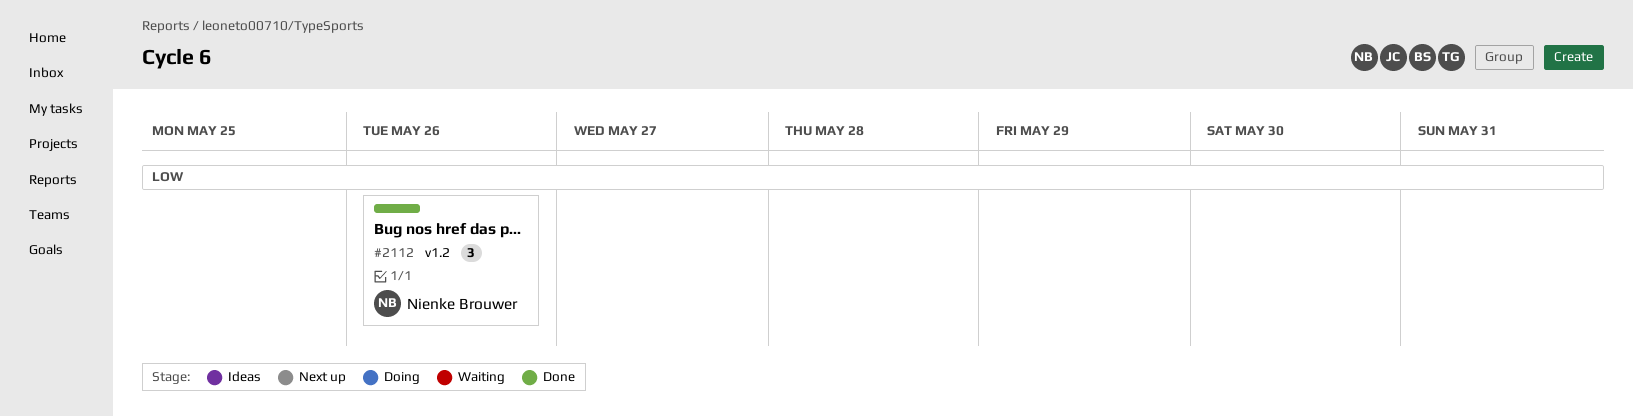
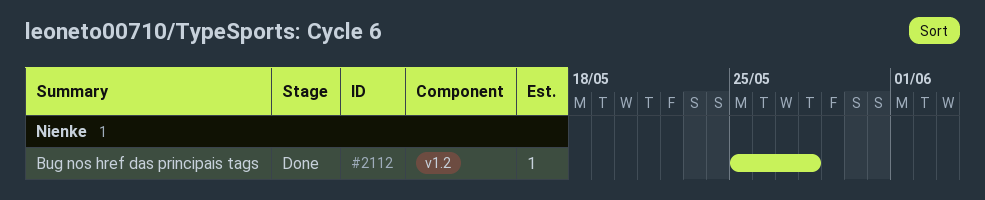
#2112, estimate: 3 -> 1
#2112, due: May 26 -> May 28

